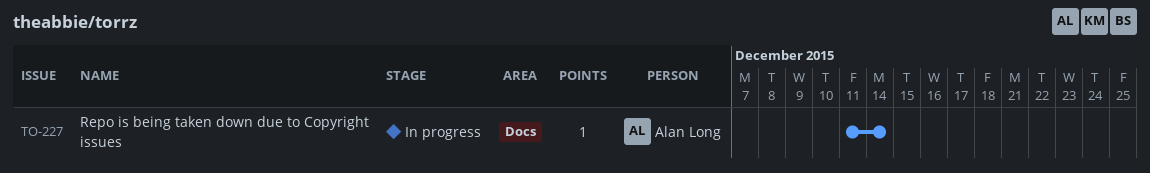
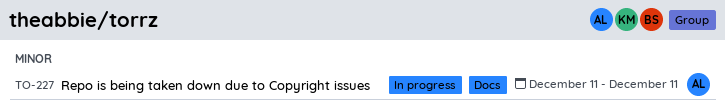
TO-227, due: Dec 14 -> Dec 11

